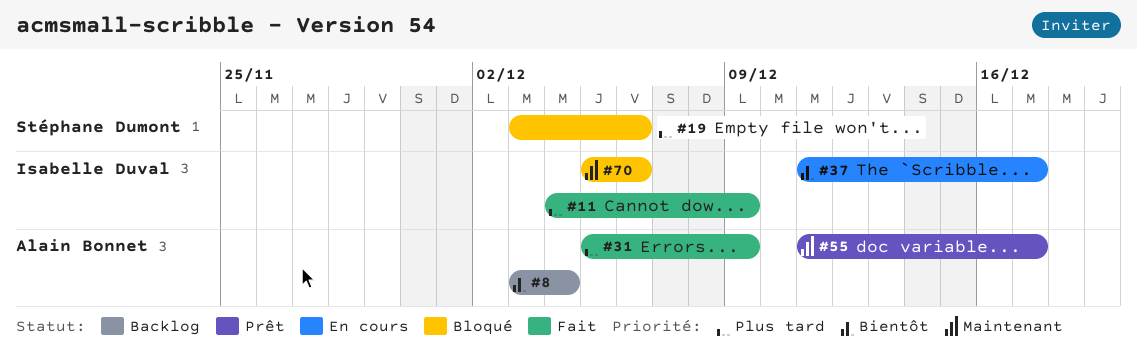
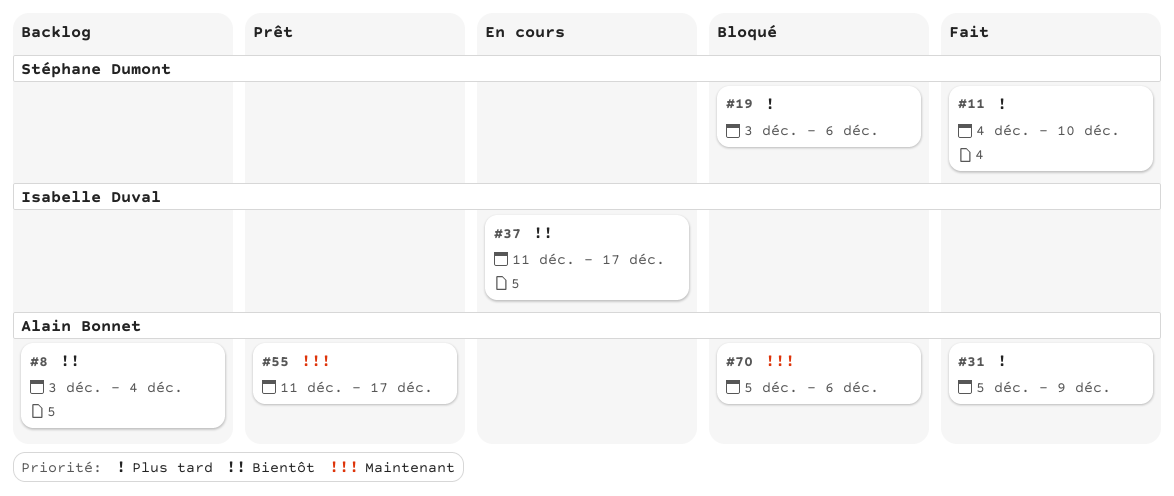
#11, owner: Isabelle Duval -> Stéphane Dumont
#11, due: Dec 9 -> Dec 10
#70, owner: Isabelle Duval -> Alain Bonnet

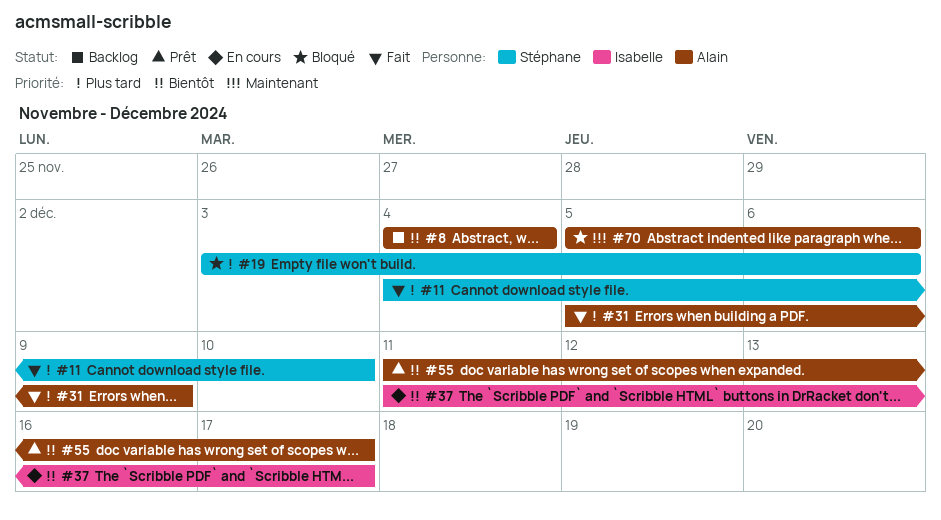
#8, start: Dec 3 -> Dec 4
#55, priority: Maintenant -> Bientôt

